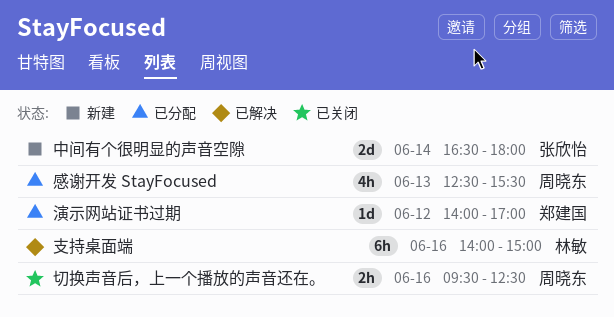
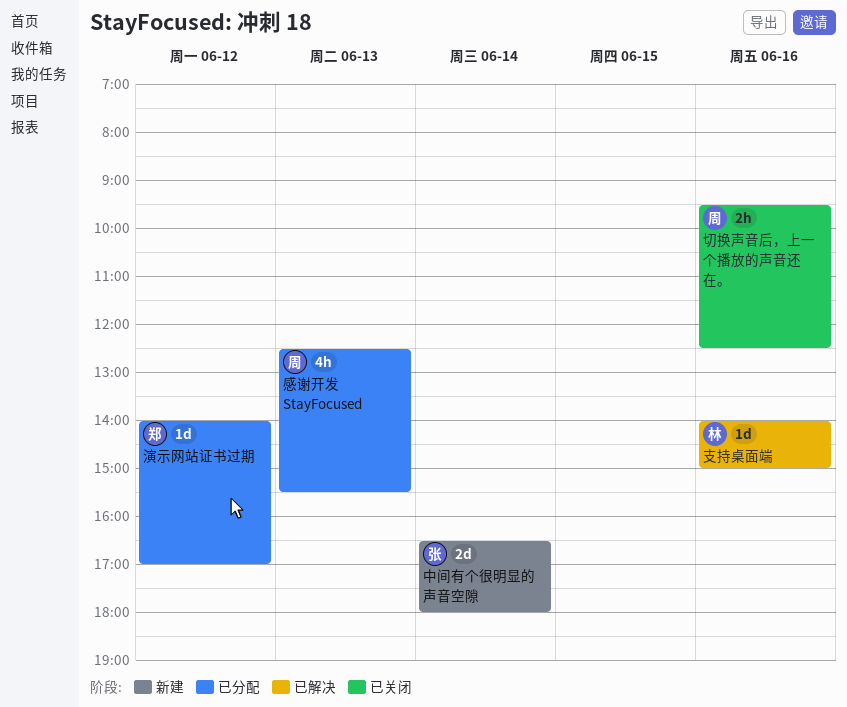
支持桌面端, estimate: 6h -> 1d

